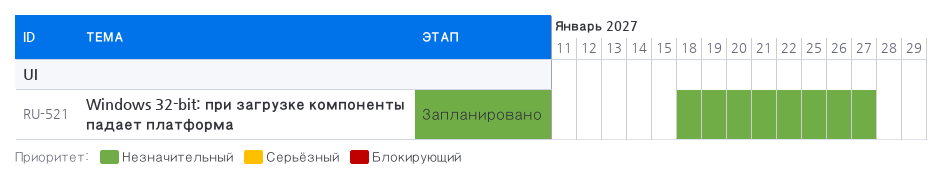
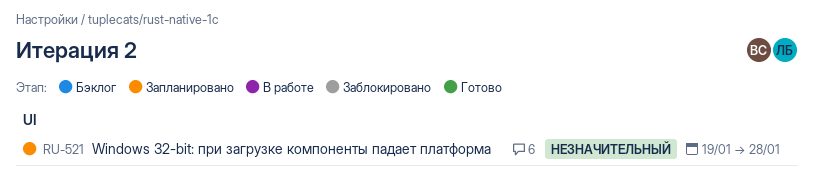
RU-521, start: Jan 18 -> Jan 19
RU-521, due: Jan 27 -> Jan 28

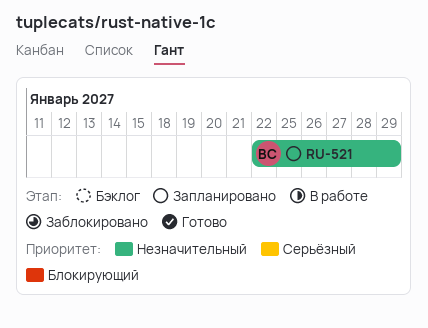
RU-521, start: Jan 19 -> Jan 22
RU-521, due: Jan 28 -> Jan 29

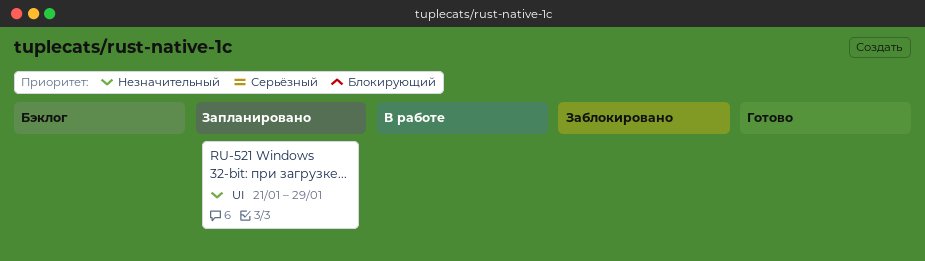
RU-521, start: Jan 22 -> Jan 21

